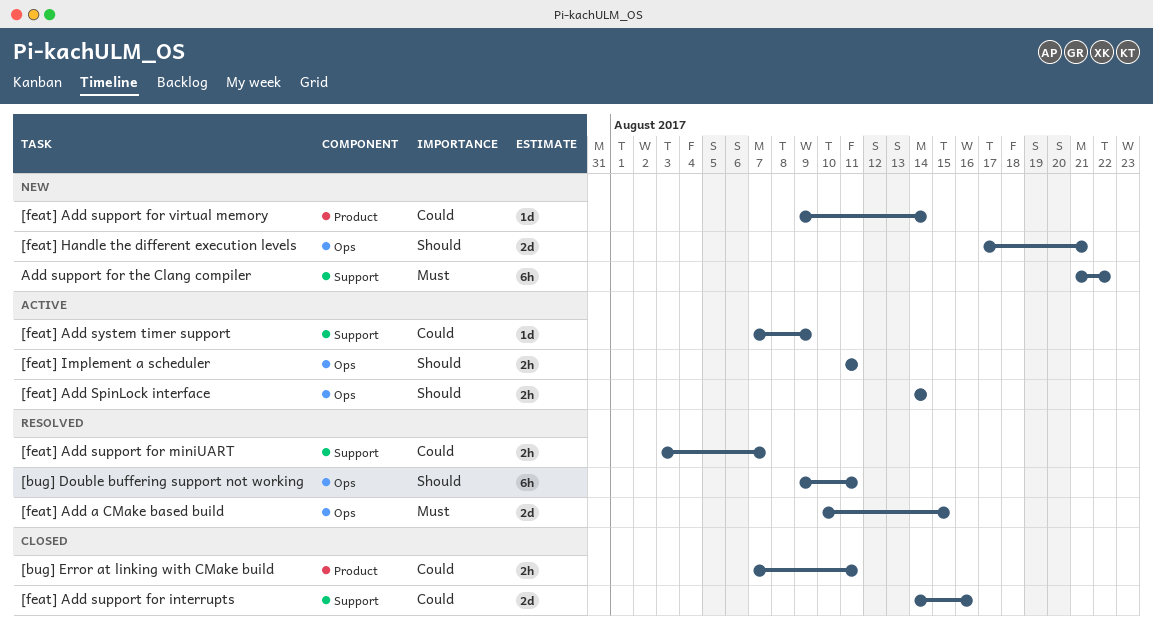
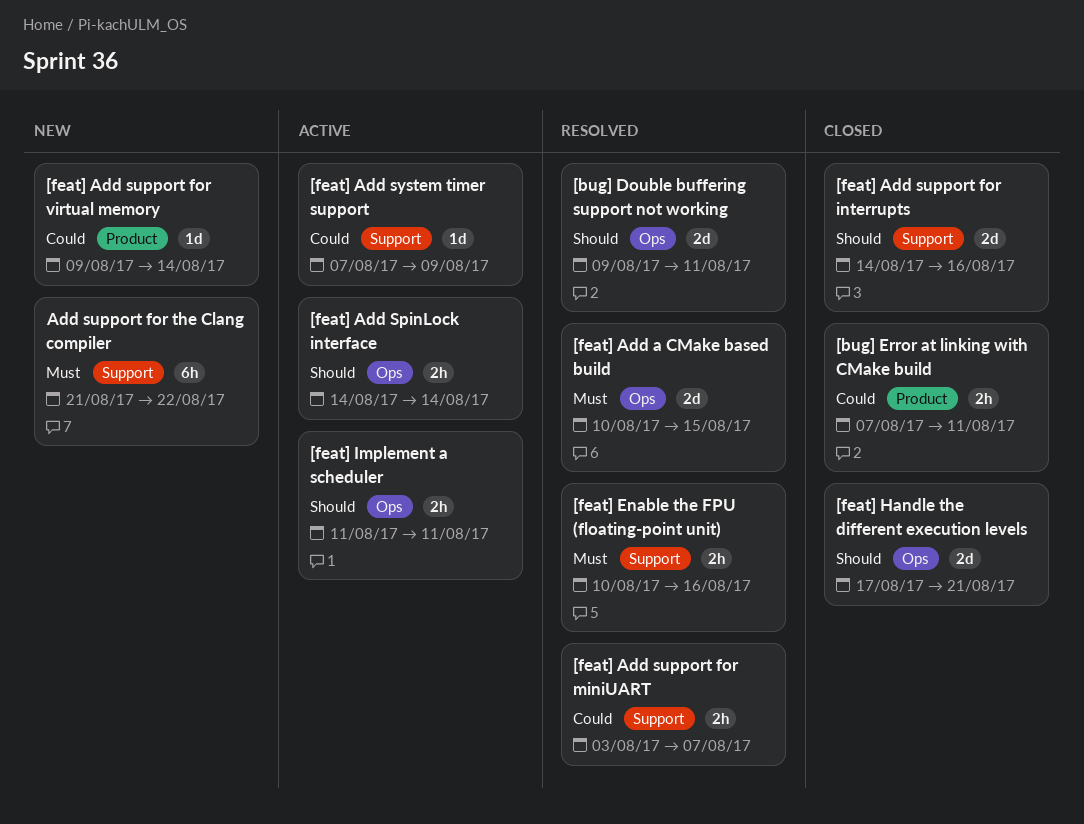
[bug] Double buffering support not working, estimate: 6h -> 2d
[feat] Add support for interrupts, priority: Could -> Should
[feat] Enable the FPU (floating-point unit): none -> present
[feat] Handle the different execution levels, status: New -> Closed

